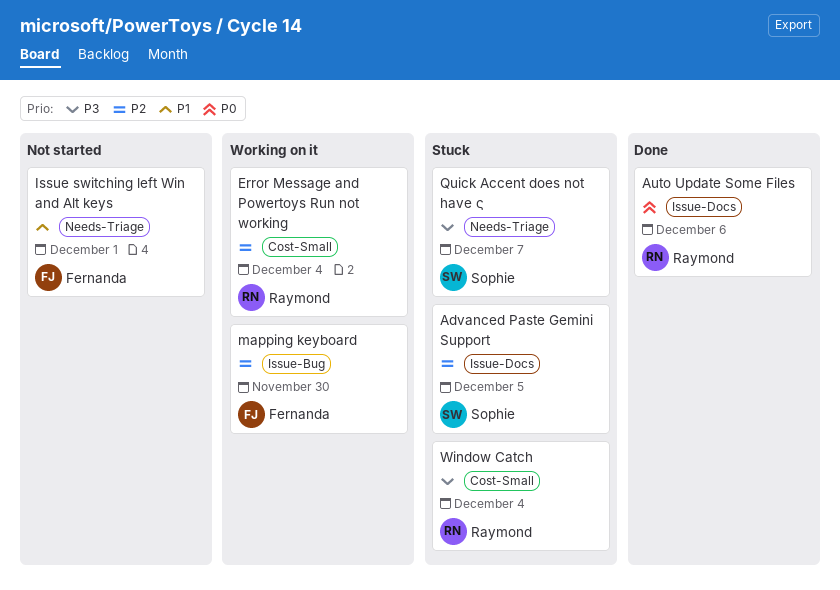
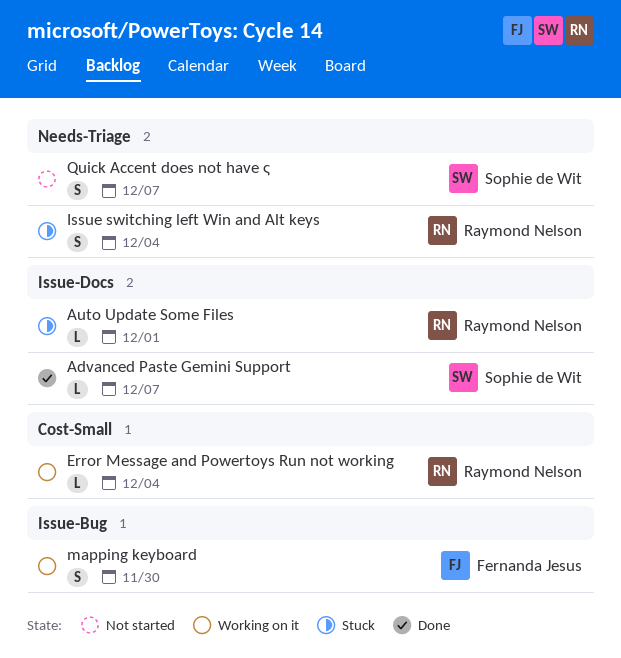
Advanced Paste Gemini Support, status: Stuck -> Done
Advanced Paste Gemini Support, due: Dec 5 -> Dec 7
Auto Update Some Files, status: Done -> Stuck
Auto Update Some Files, due: Dec 6 -> Dec 1
Issue switching left Win and Alt keys, status: Not started -> Stuck
Issue switching left Win and Alt keys, owner: Fernanda Jesus -> Raymond Nelson
Issue switching left Win and Alt keys, due: Dec 1 -> Dec 4
Quick Accent does not have ς, status: Stuck -> Not started
Window Catch: present -> none

